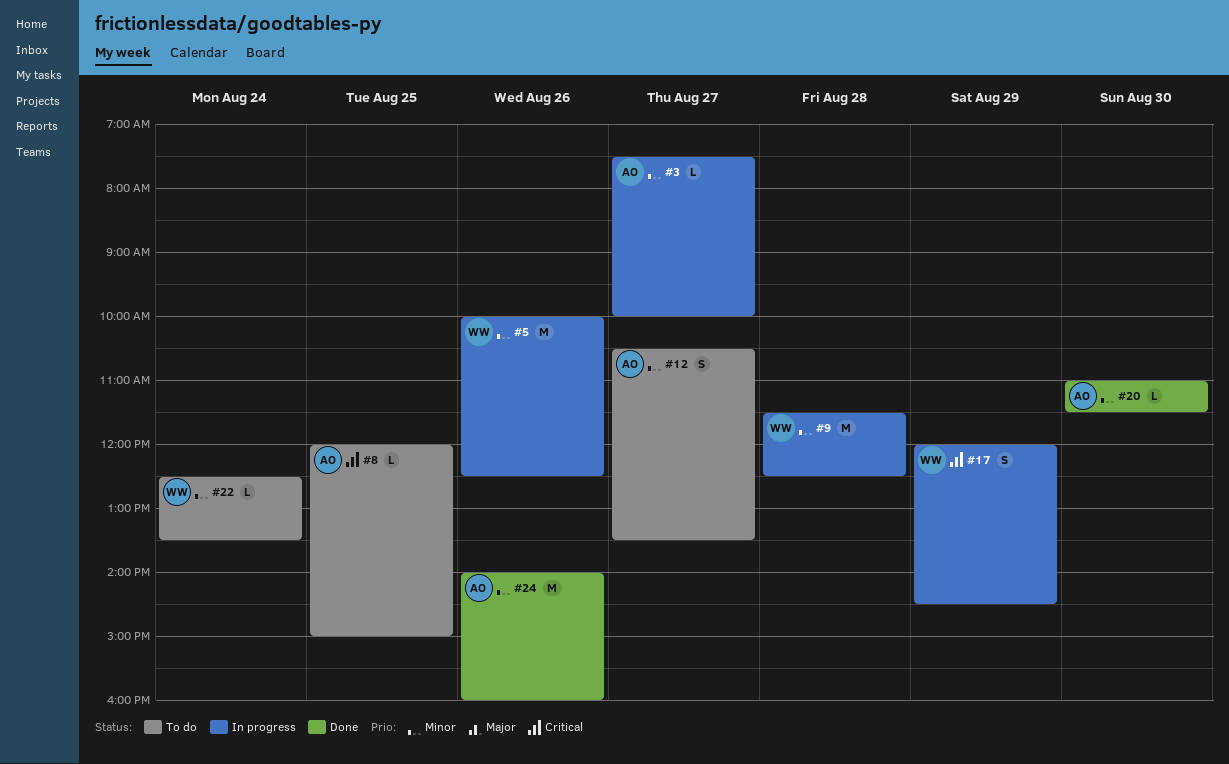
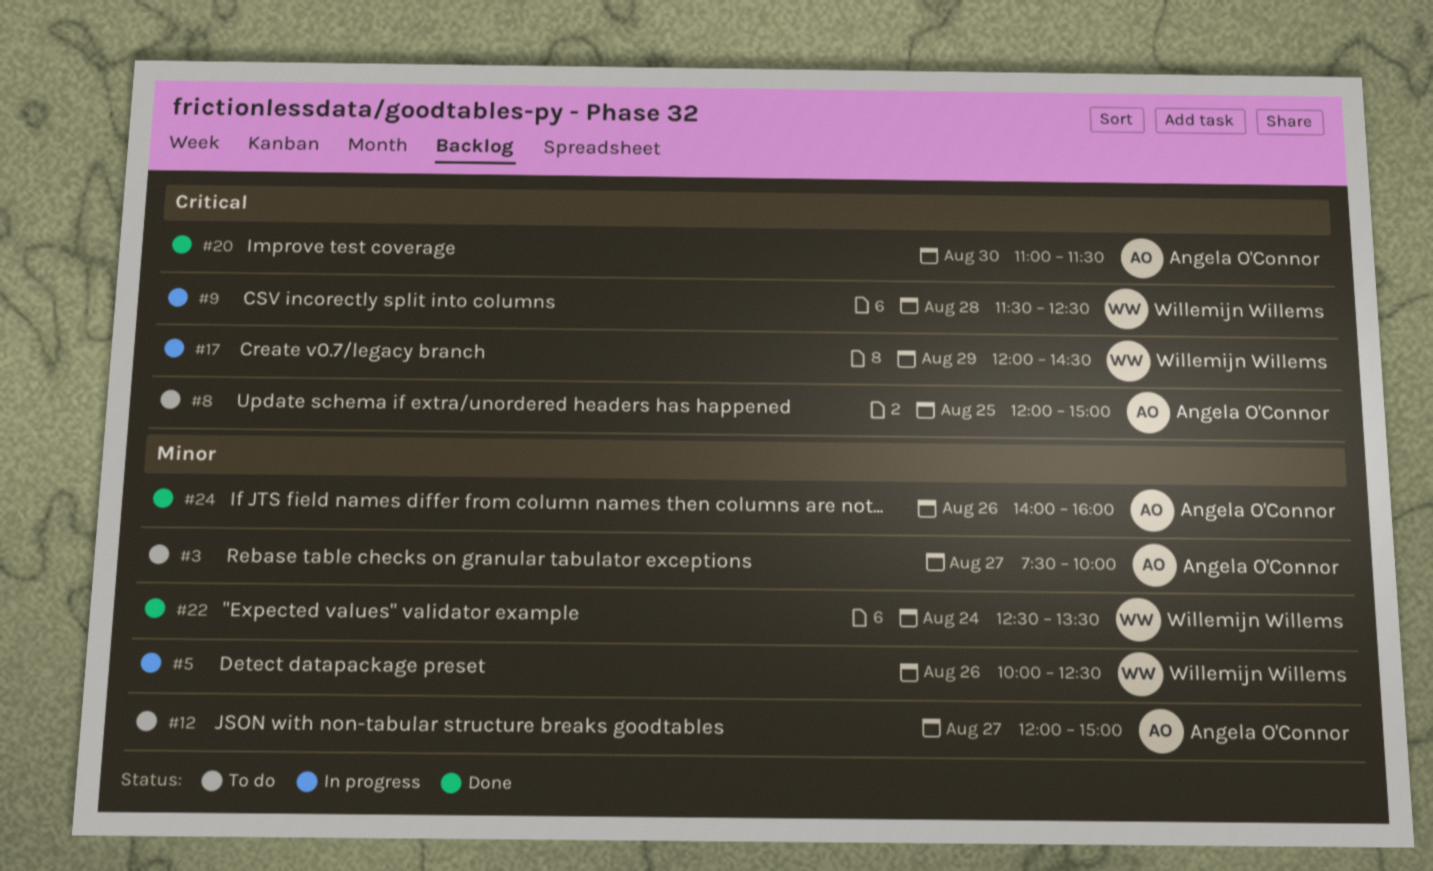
#3, status: In progress -> To do
#9, priority: Minor -> Critical
#12, begins: 10:30 -> 12:00
#12, ends: 13:30 -> 15:00
#20, priority: Minor -> Critical
#22, status: To do -> Done

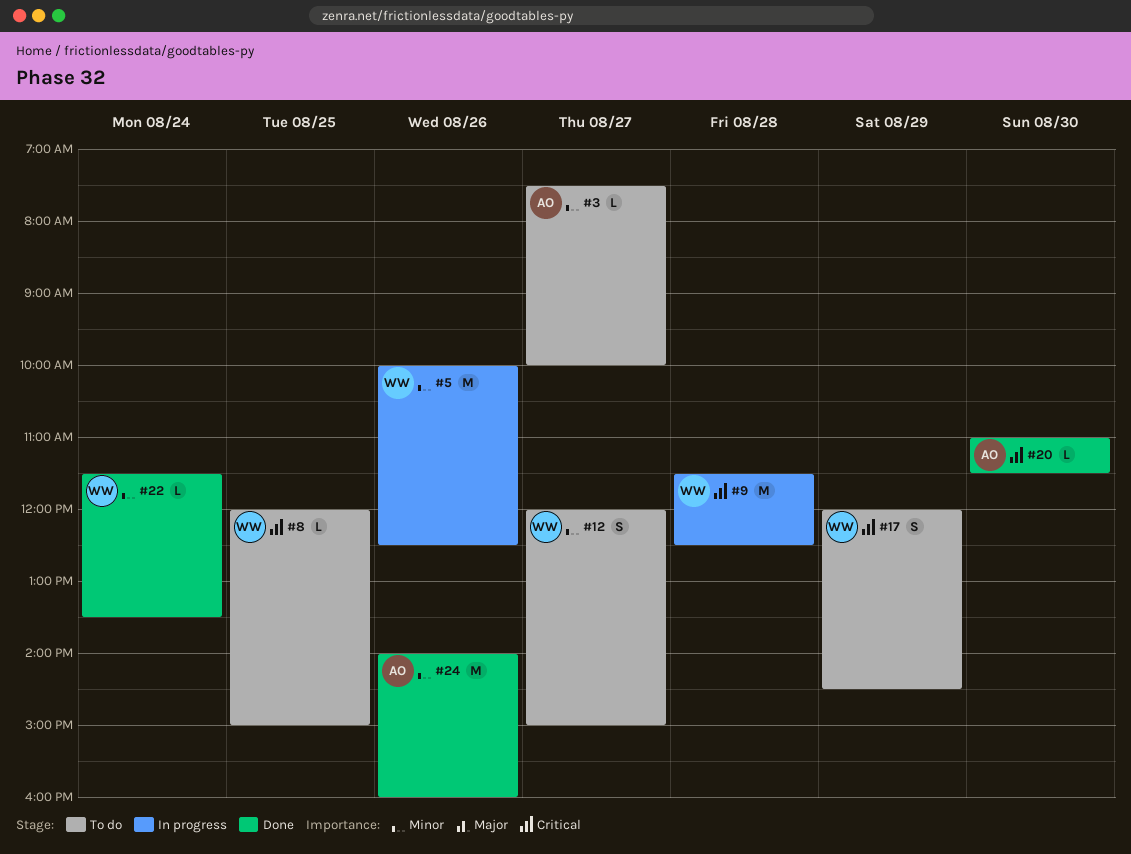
#8, owner: Angela O'Connor -> Willemijn Willems
#12, owner: Angela O'Connor -> Willemijn Willems
#17, status: In progress -> To do
#22, begins: 12:30 -> 11:30

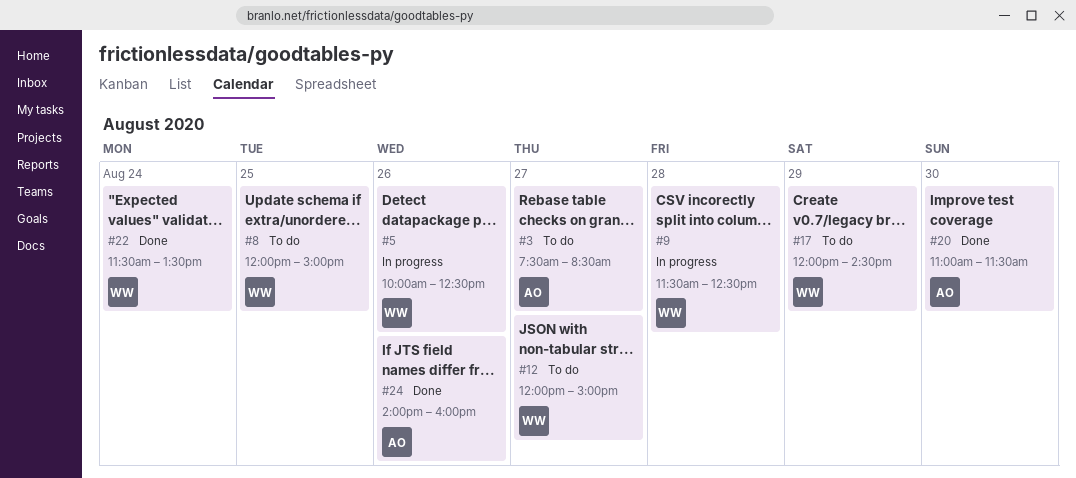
#3, ends: 10:00 -> 08:30

